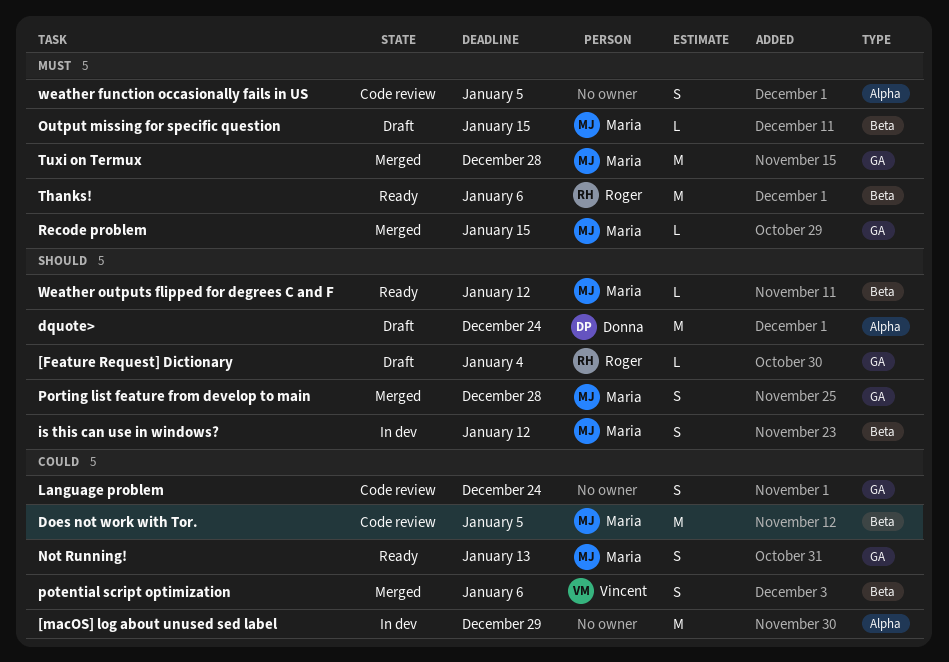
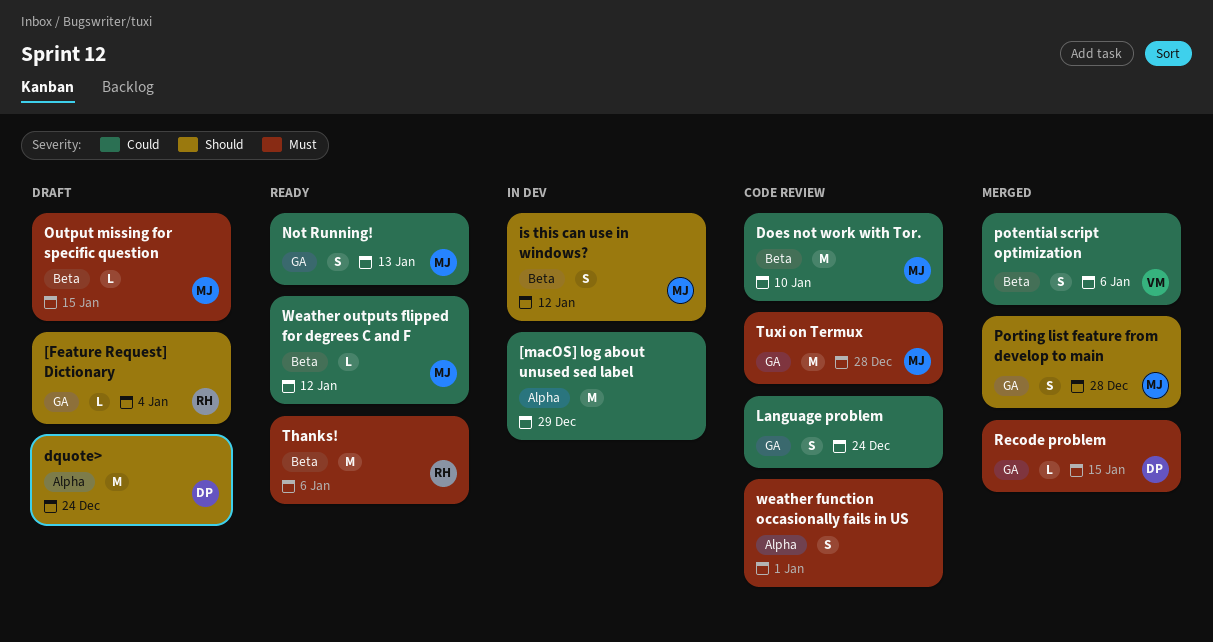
Does not work with Tor., due: Jan 5 -> Jan 10
Recode problem, owner: Maria -> Donna
Tuxi on Termux, status: Merged -> Code review
weather function occasionally fails in US, due: Jan 5 -> Jan 1
Weather outputs flipped for degrees C and F, priority: Should -> Could

